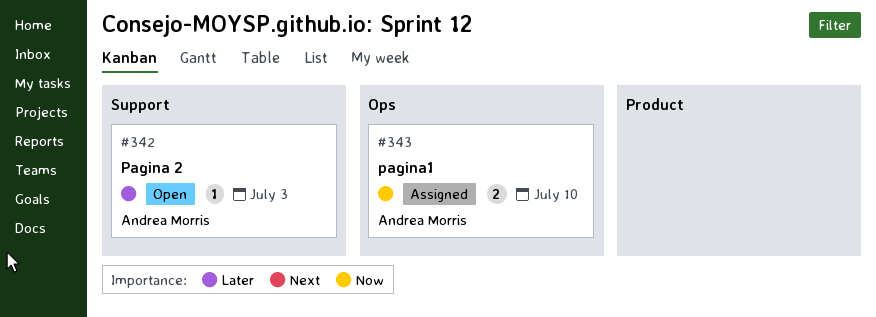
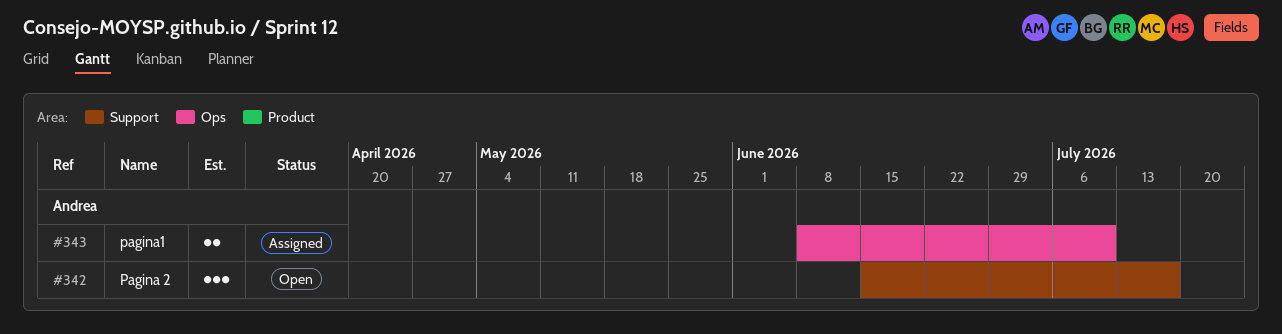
#342, estimate: 1 -> 3
#342, due: Jul 3 -> Jul 17

